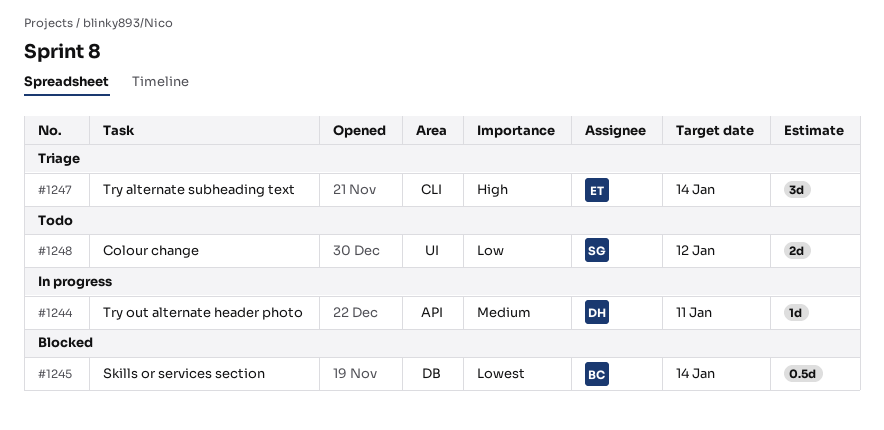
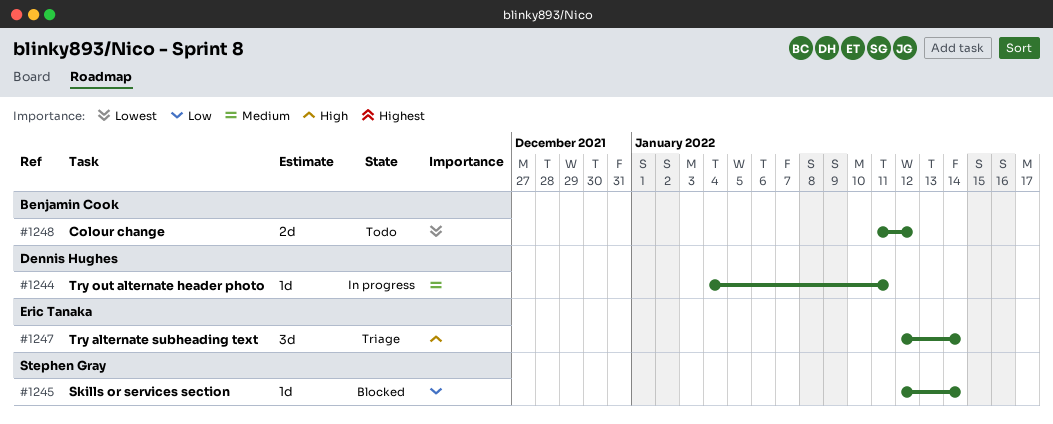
#1245, owner: Benjamin Cook -> Stephen Gray
#1245, priority: Lowest -> Low
#1245, estimate: 0.5d -> 1d
#1248, owner: Stephen Gray -> Benjamin Cook
#1248, priority: Low -> Lowest

